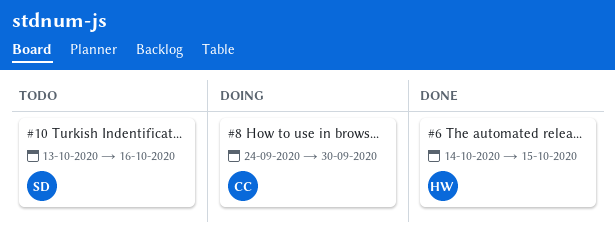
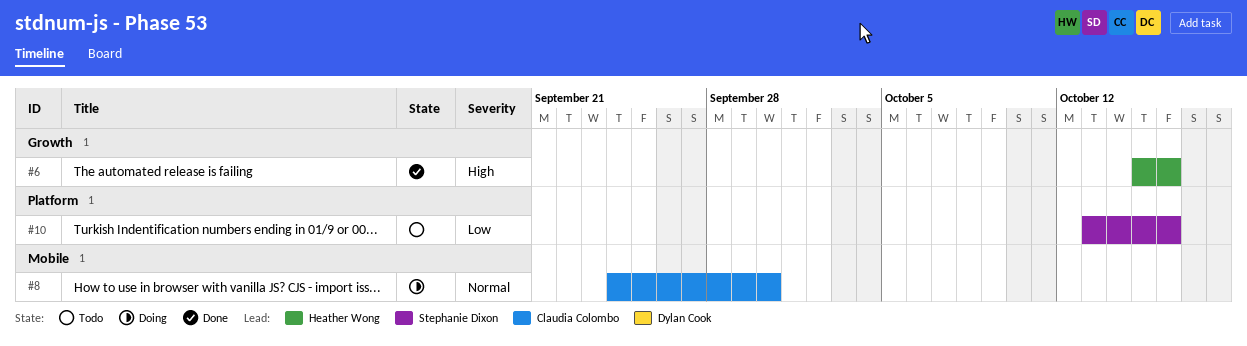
#6, start: Oct 14 -> Oct 15
#6, due: Oct 15 -> Oct 16

